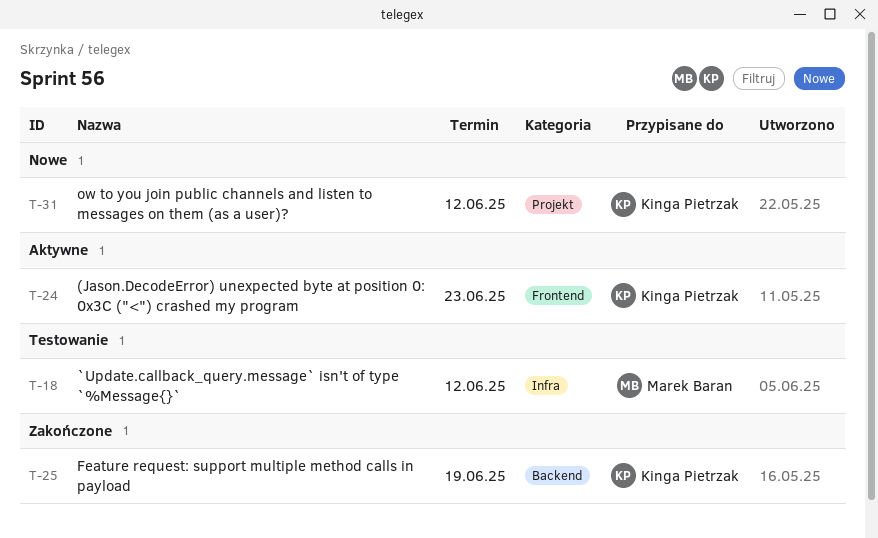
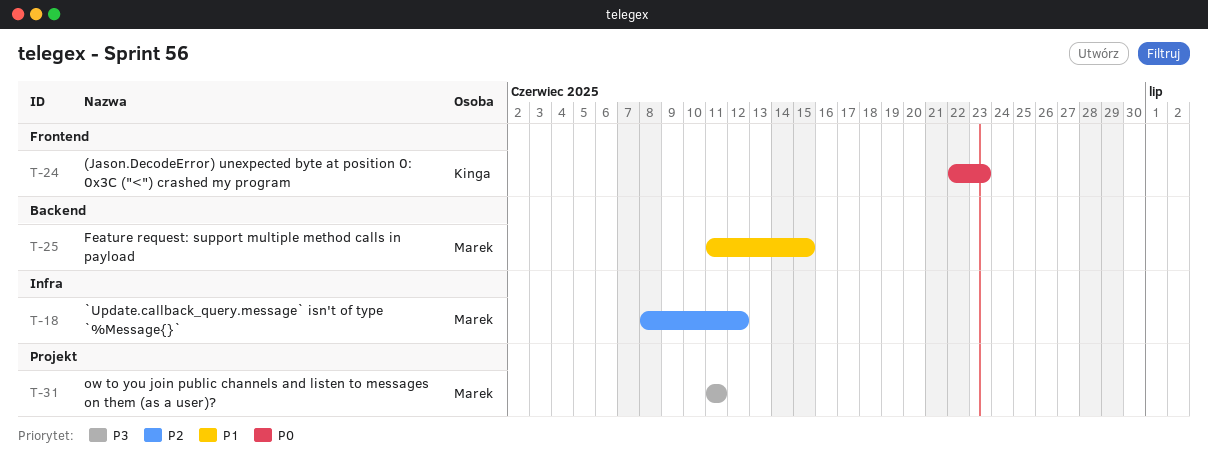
T-25, owner: Kinga Pietrzak -> Marek Baran
T-25, due: Jun 19 -> Jun 15
T-31, owner: Kinga Pietrzak -> Marek Baran
T-31, due: Jun 12 -> Jun 11

